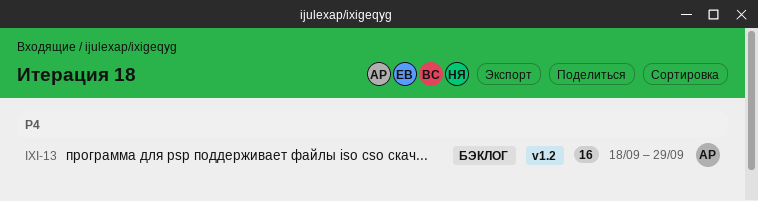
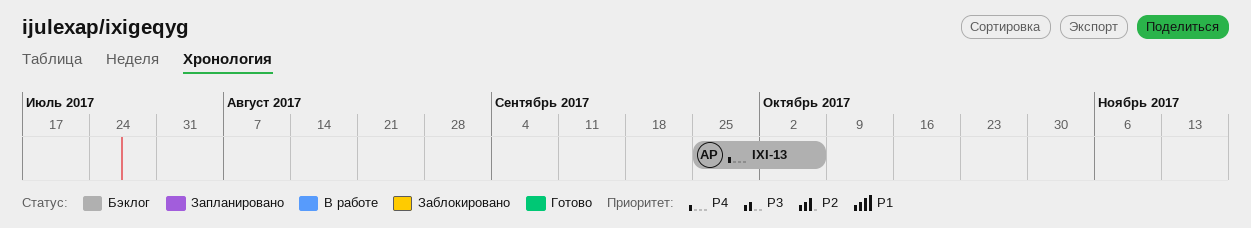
IXI-13, start: Sep 18 -> Sep 25
IXI-13, due: Sep 29 -> Oct 6

